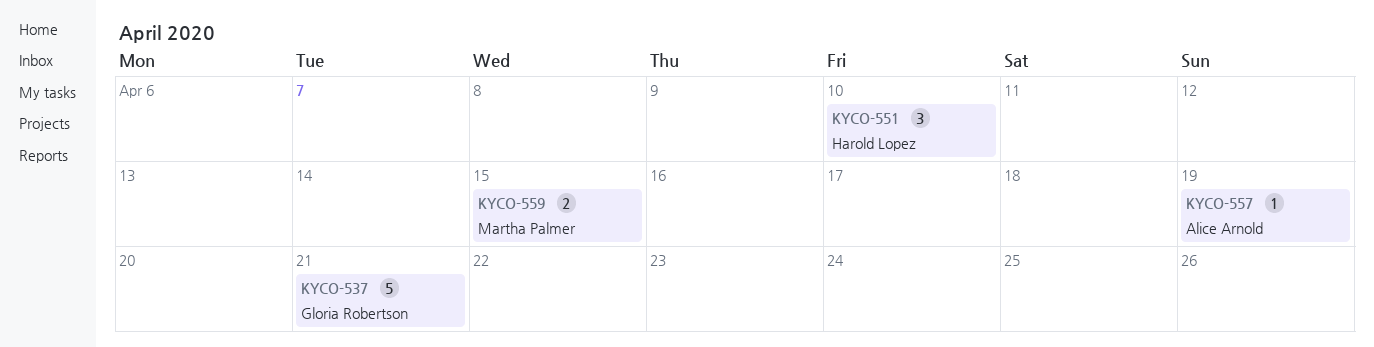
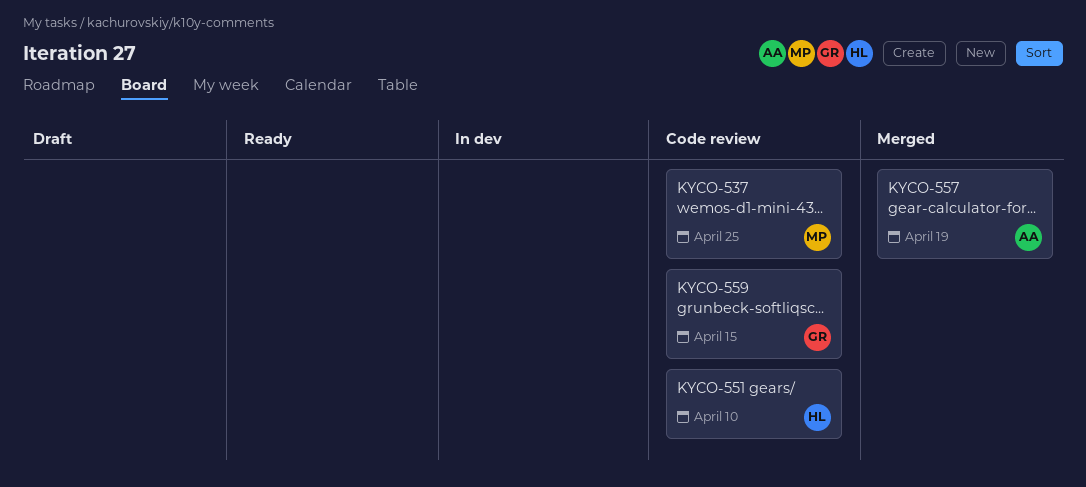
KYCO-537, owner: Gloria Robertson -> Martha Palmer
KYCO-537, due: Apr 21 -> Apr 25
KYCO-559, owner: Martha Palmer -> Gloria Robertson

